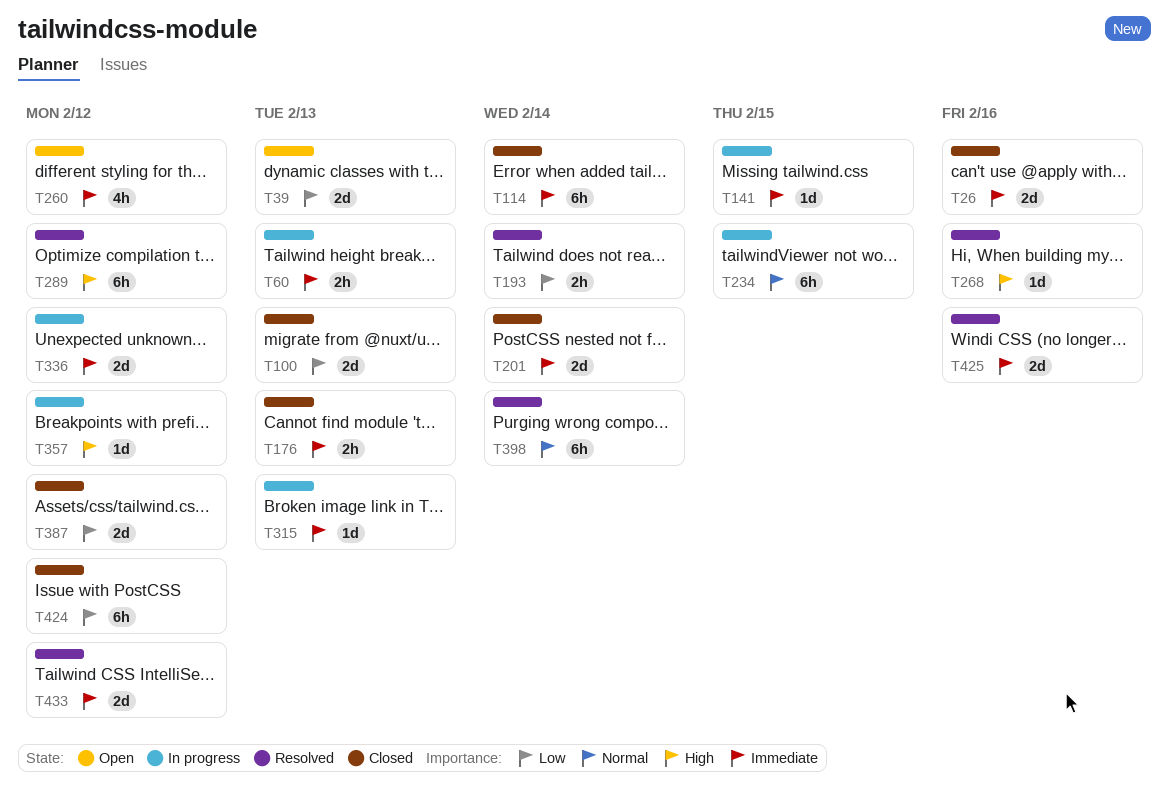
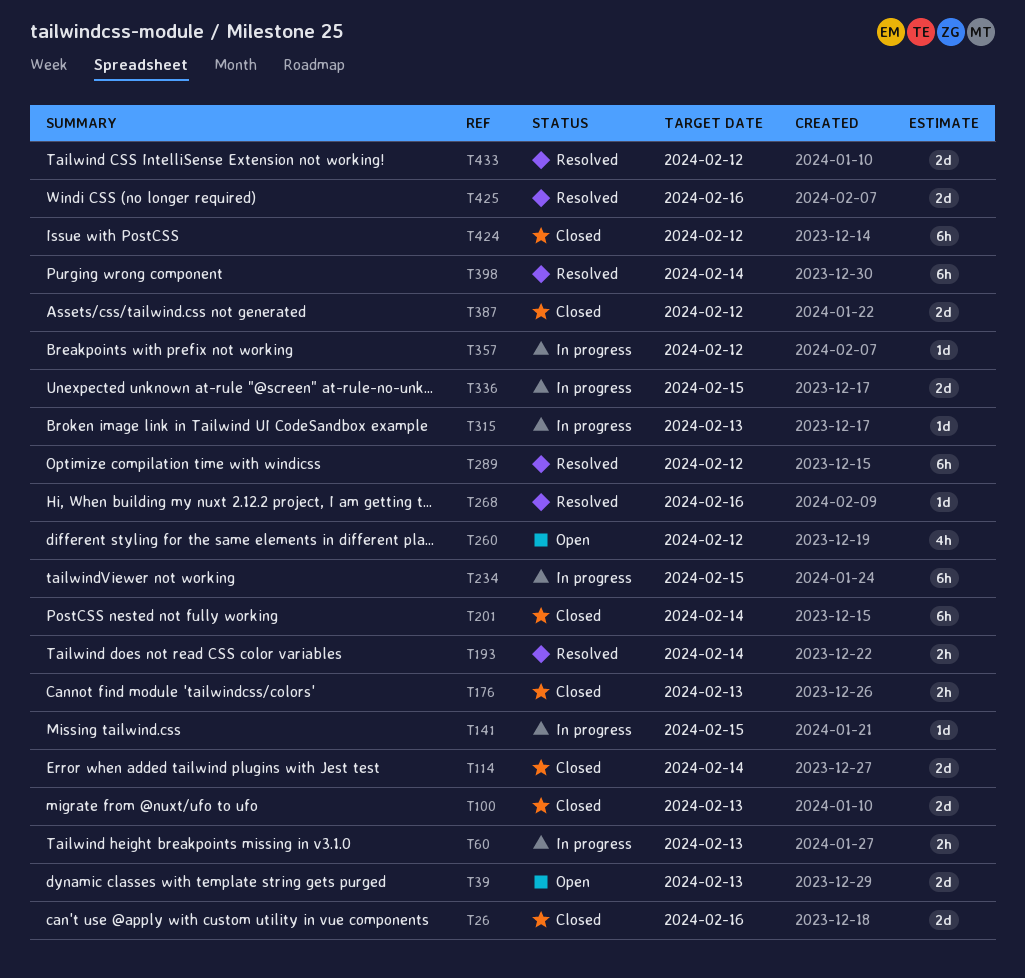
T114, estimate: 6h -> 2d
T201, estimate: 2d -> 6h
T336, due: Feb 12 -> Feb 15

